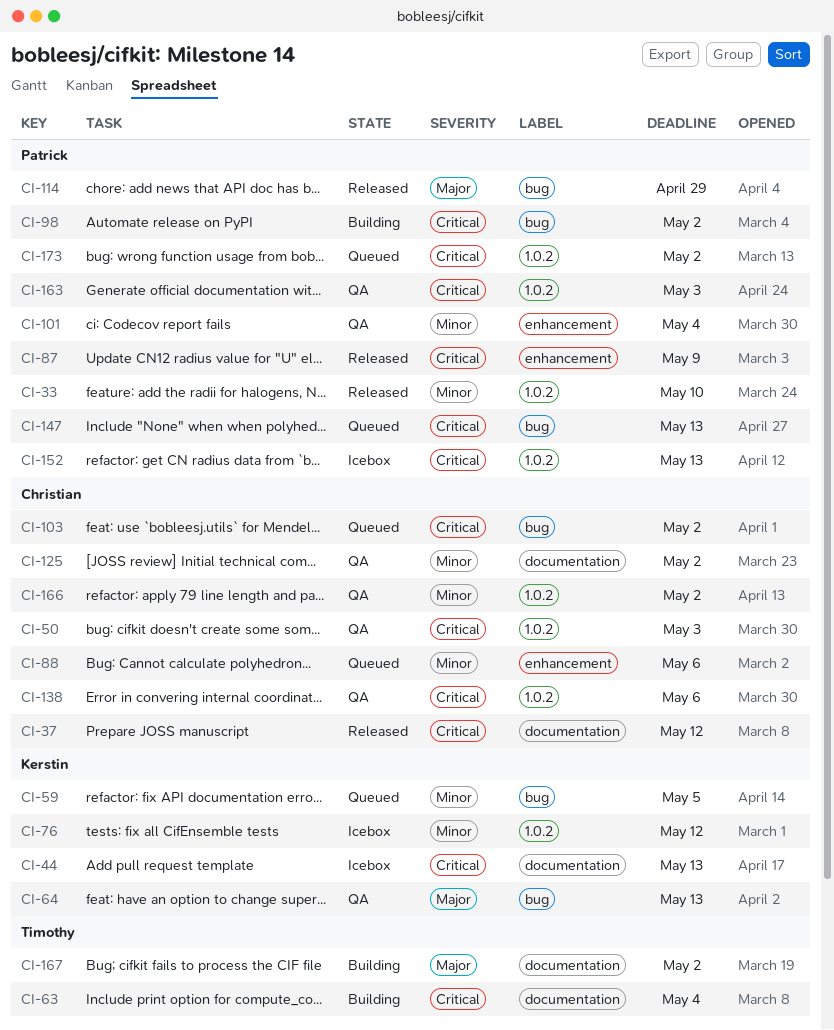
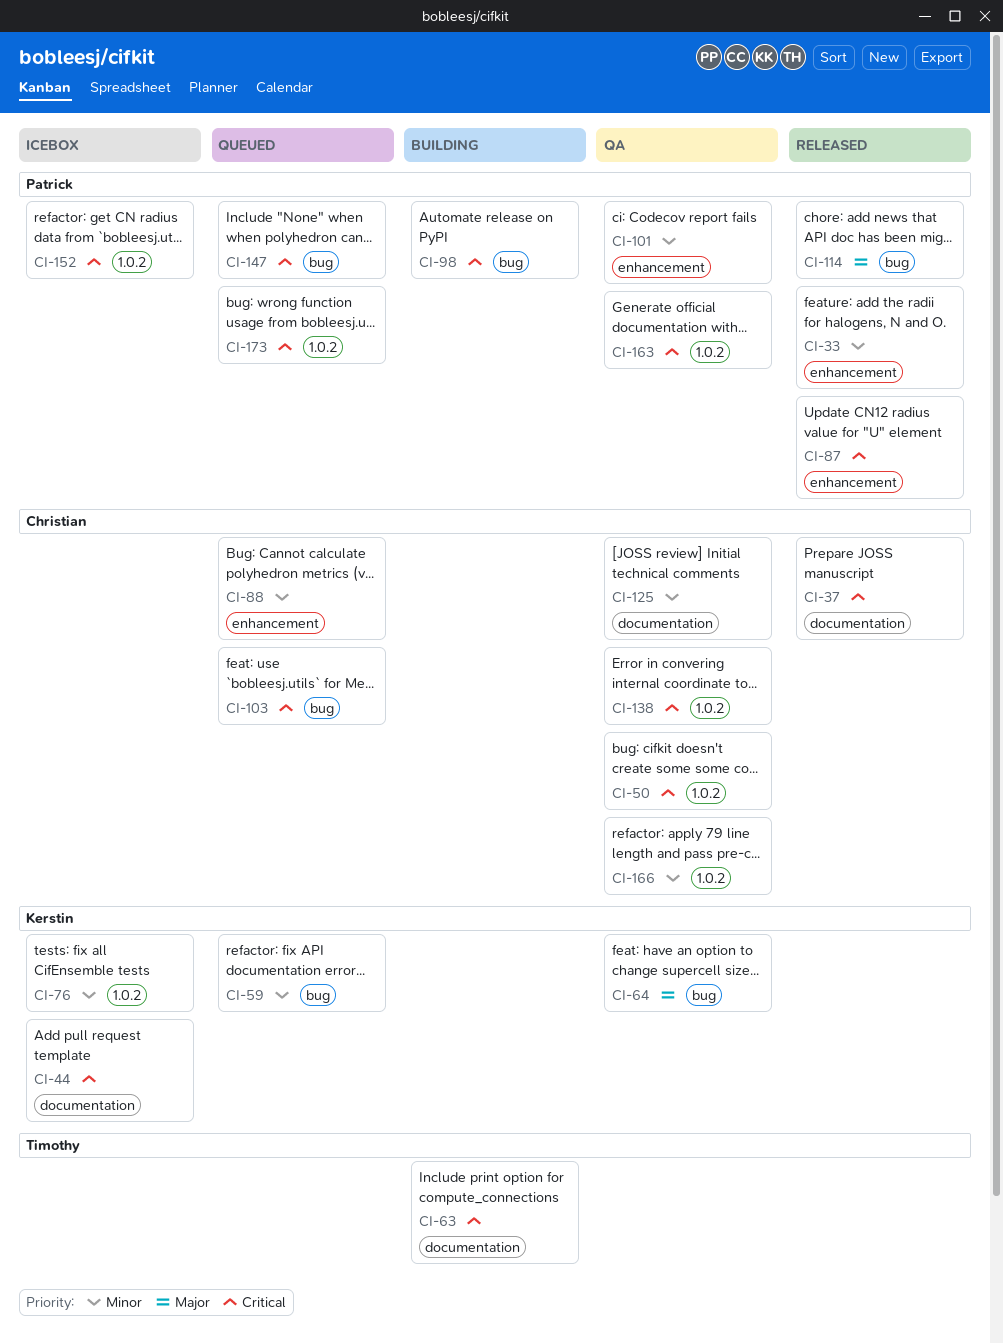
CI-33, label: 1.0.2 -> enhancement
CI-167: present -> none

